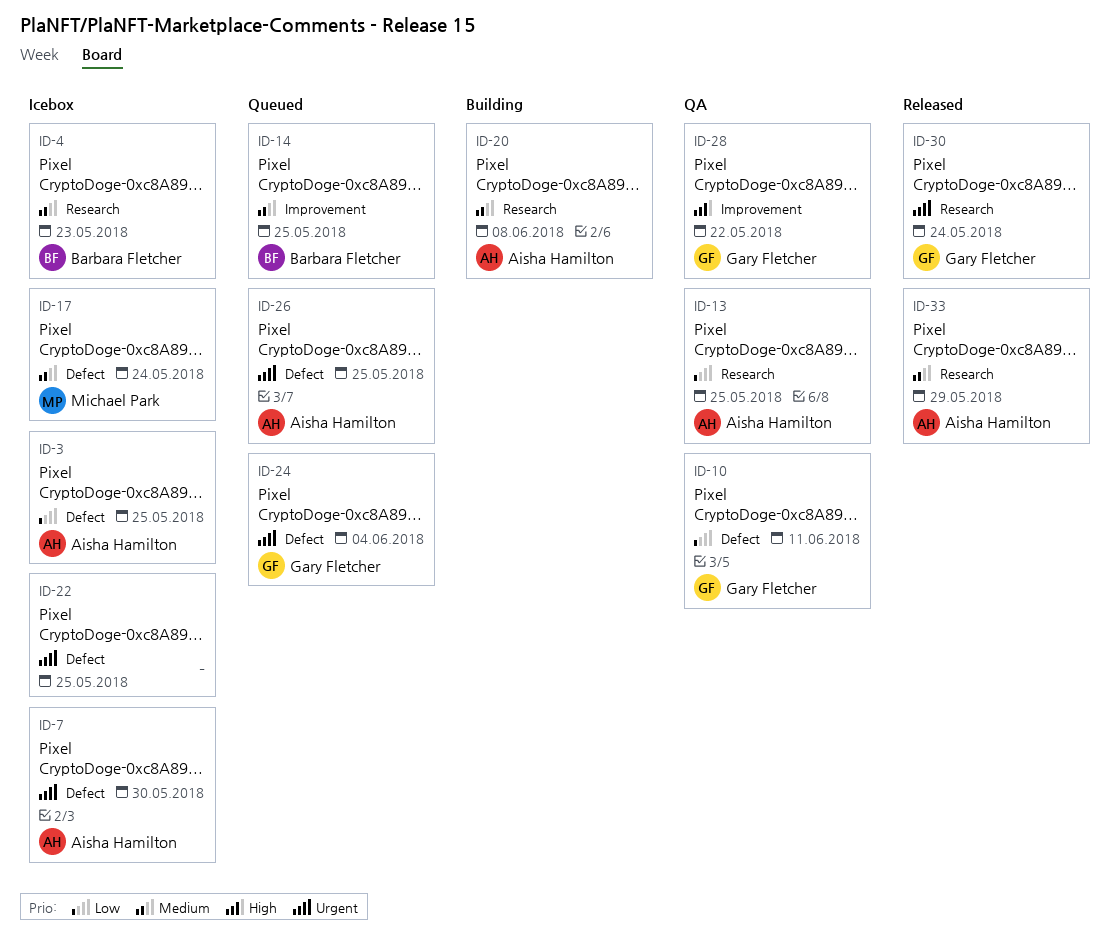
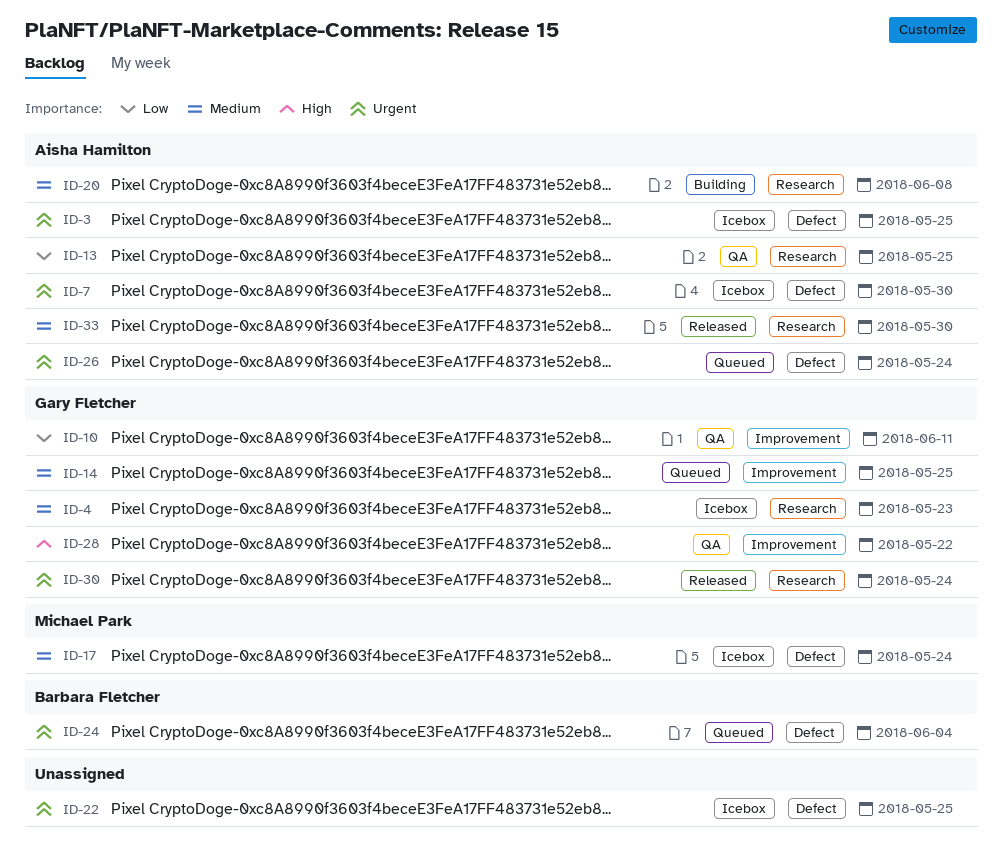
ID-3, priority: Low -> Urgent
ID-4, owner: Barbara Fletcher -> Gary Fletcher
ID-10, label: Defect -> Improvement
ID-14, owner: Barbara Fletcher -> Gary Fletcher
ID-24, owner: Gary Fletcher -> Barbara Fletcher
ID-26, due: May 25 -> May 24
ID-33, due: May 29 -> May 30

